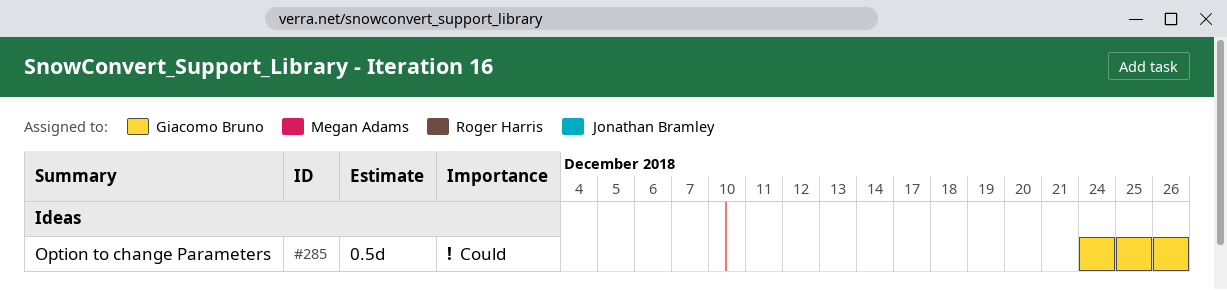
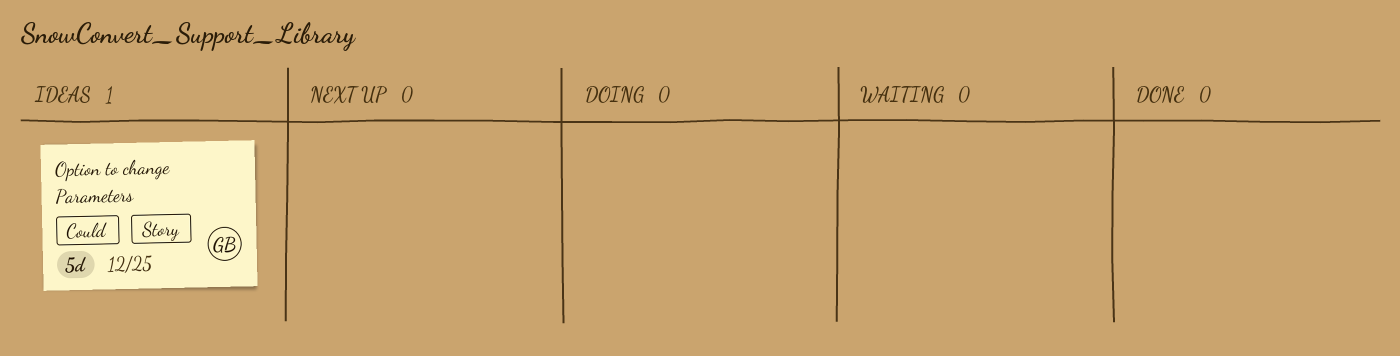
Option to change Parameters, estimate: 0.5d -> 5d
Option to change Parameters, due: Dec 26 -> Dec 25

